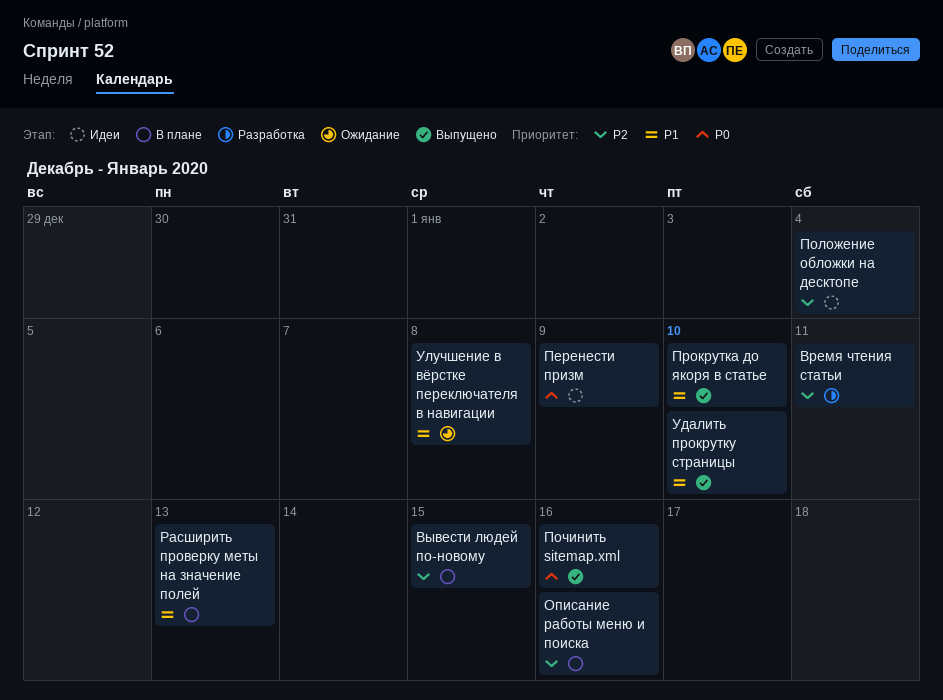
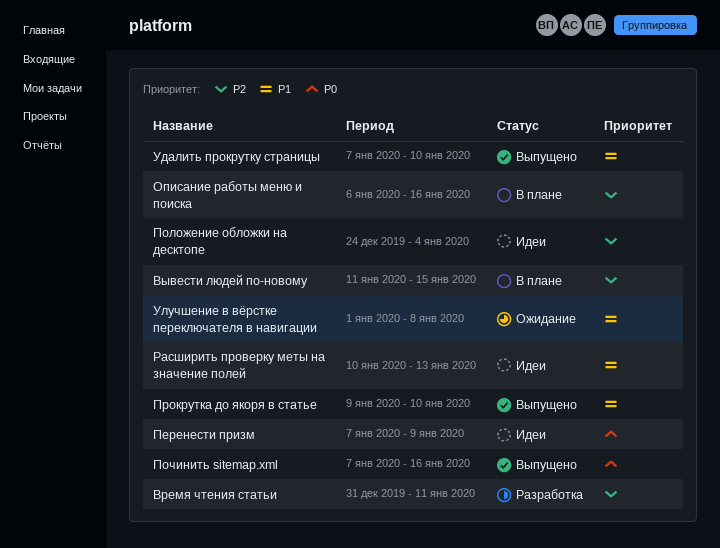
Расширить проверку меты на значение полей, status: В плане -> Идеи

